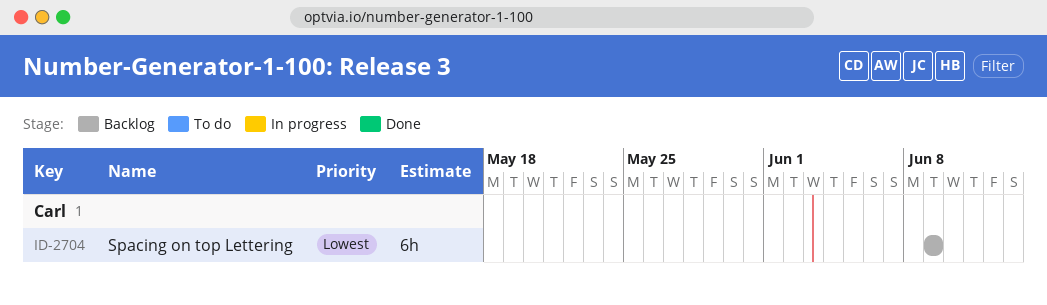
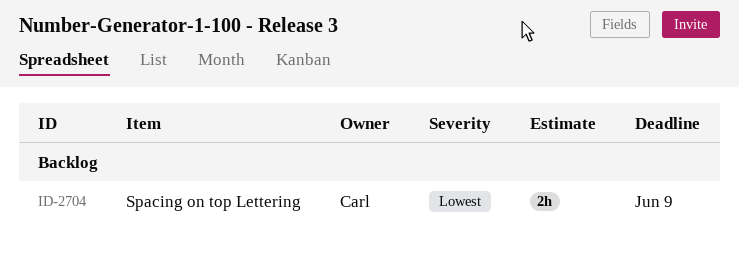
ID-2704, estimate: 6h -> 2h

